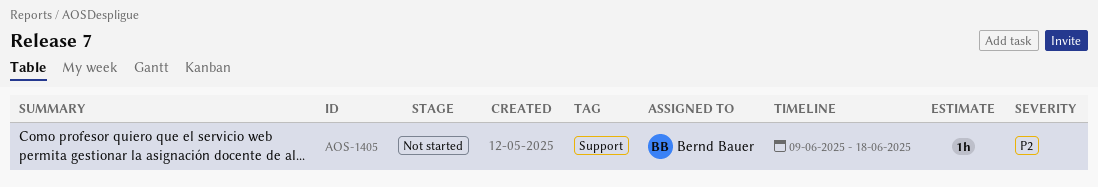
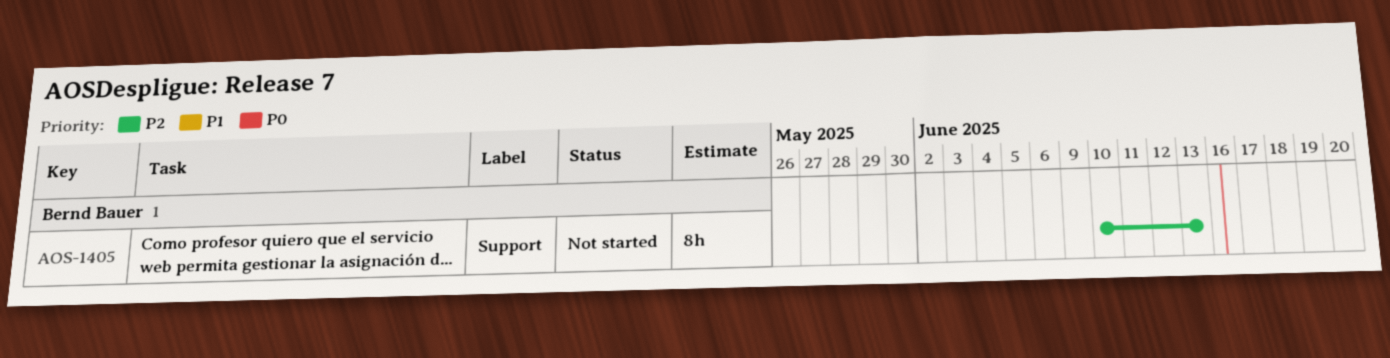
AOS-1405, estimate: 1h -> 8h
AOS-1405, start: Jun 9 -> Jun 10
AOS-1405, due: Jun 18 -> Jun 13

